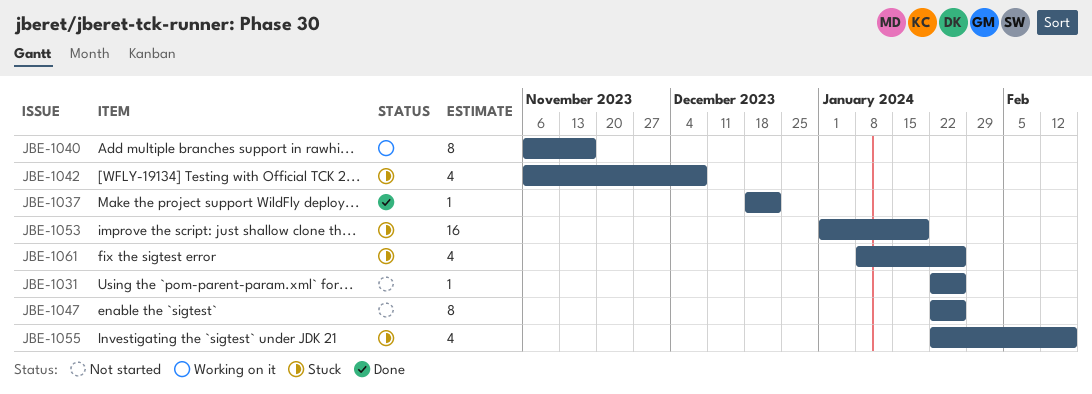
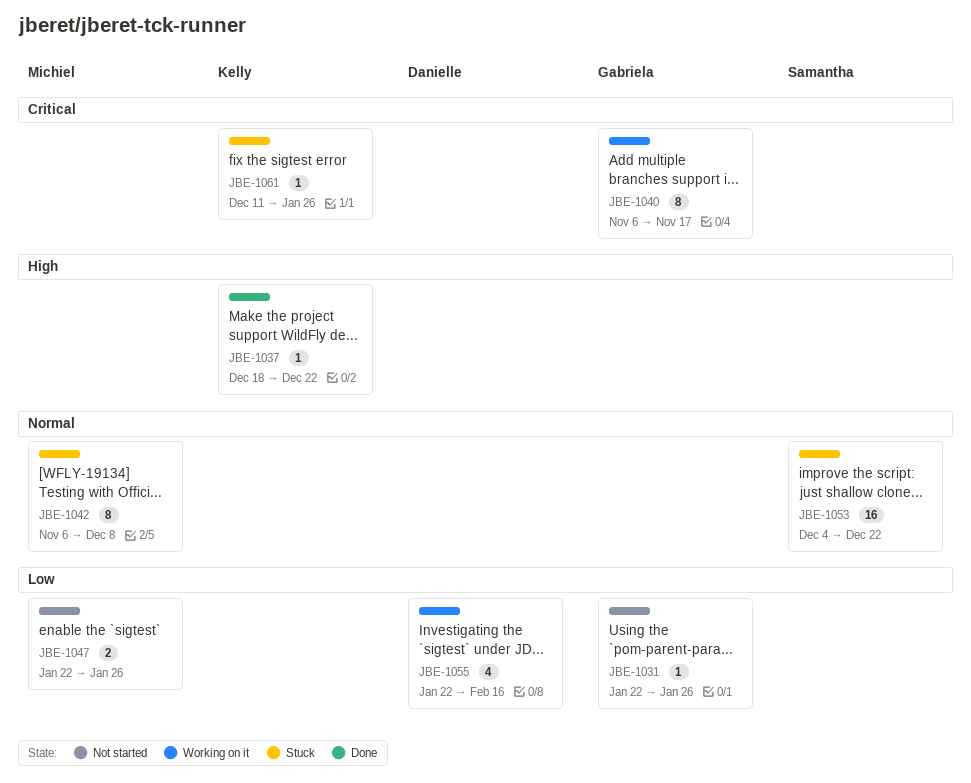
JBE-1042, estimate: 4 -> 8
JBE-1047, estimate: 8 -> 2
JBE-1053, start: Jan 1 -> Dec 4
JBE-1053, due: Jan 19 -> Dec 22
JBE-1055, status: Stuck -> Working on it
JBE-1061, estimate: 4 -> 1
JBE-1061, start: Jan 8 -> Dec 11

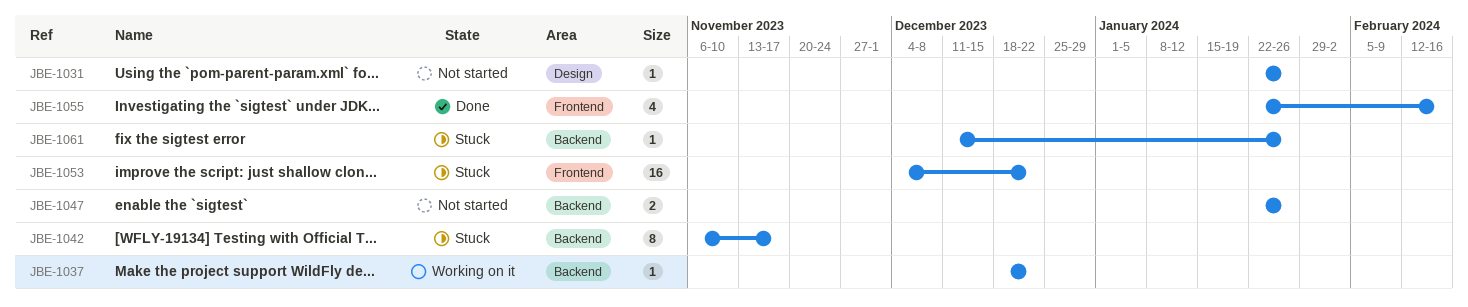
JBE-1037, status: Done -> Working on it
JBE-1040: present -> none
JBE-1042, due: Dec 8 -> Nov 17
JBE-1055, status: Working on it -> Done

